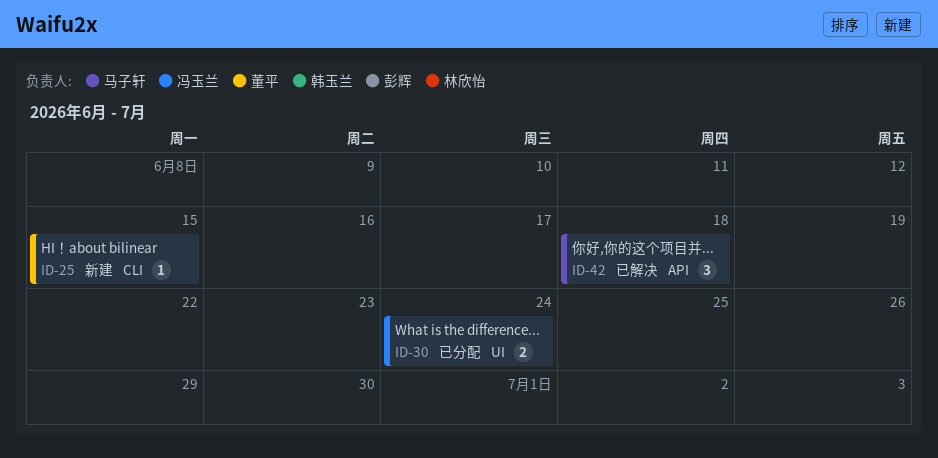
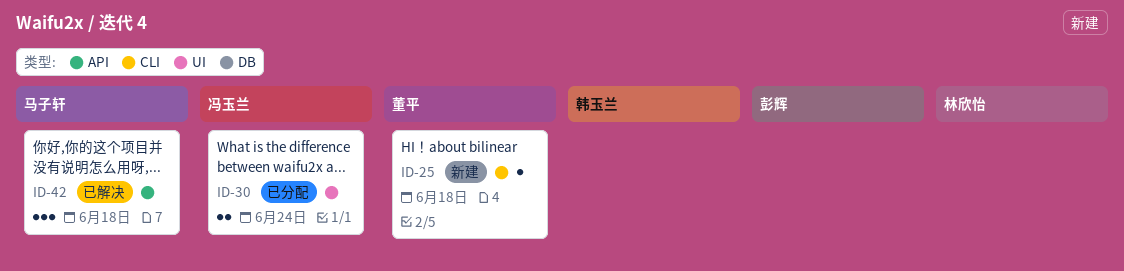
ID-25, due: Jun 15 -> Jun 18

